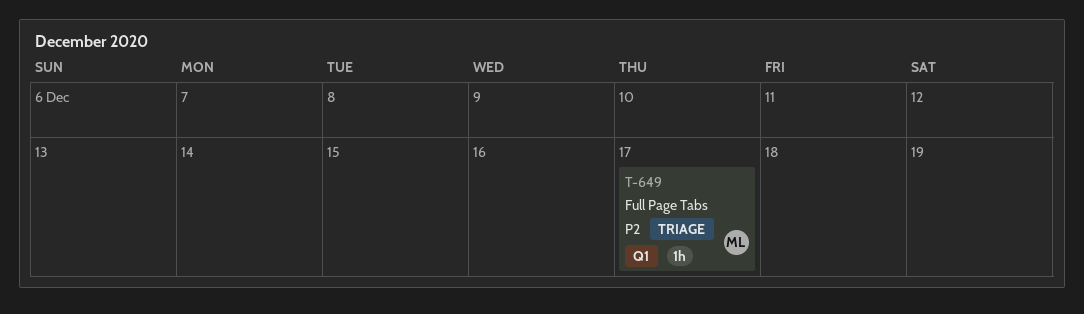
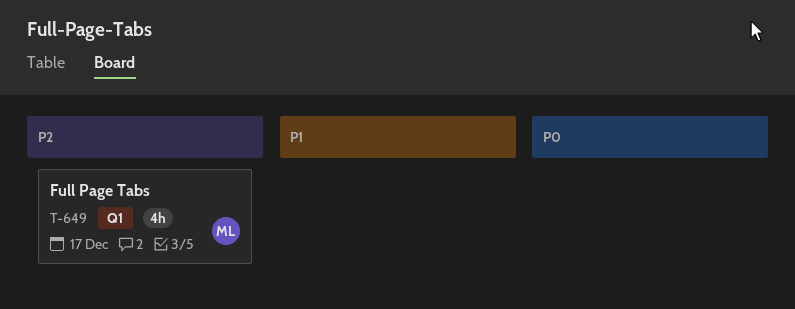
T-649, estimate: 1h -> 4h

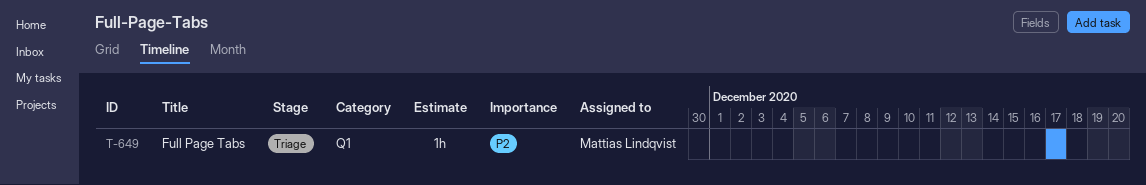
T-649, estimate: 4h -> 1h

